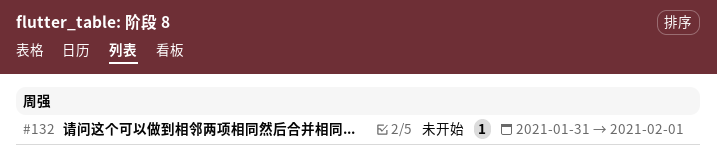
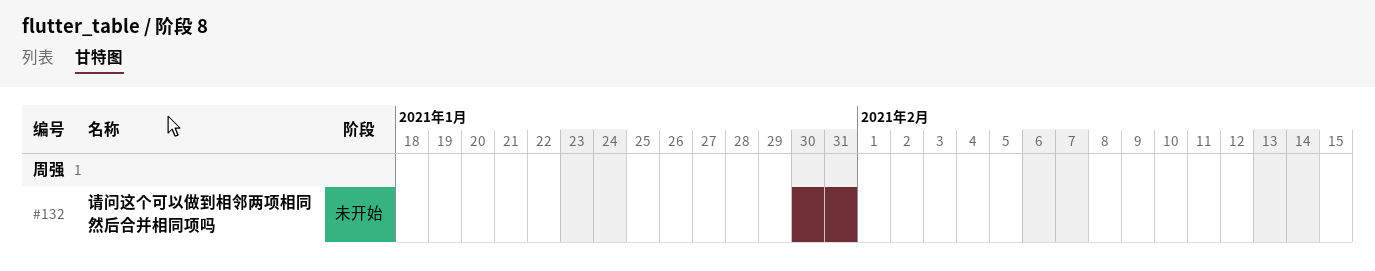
#132, start: Jan 31 -> Jan 30
#132, due: Feb 1 -> Jan 31

